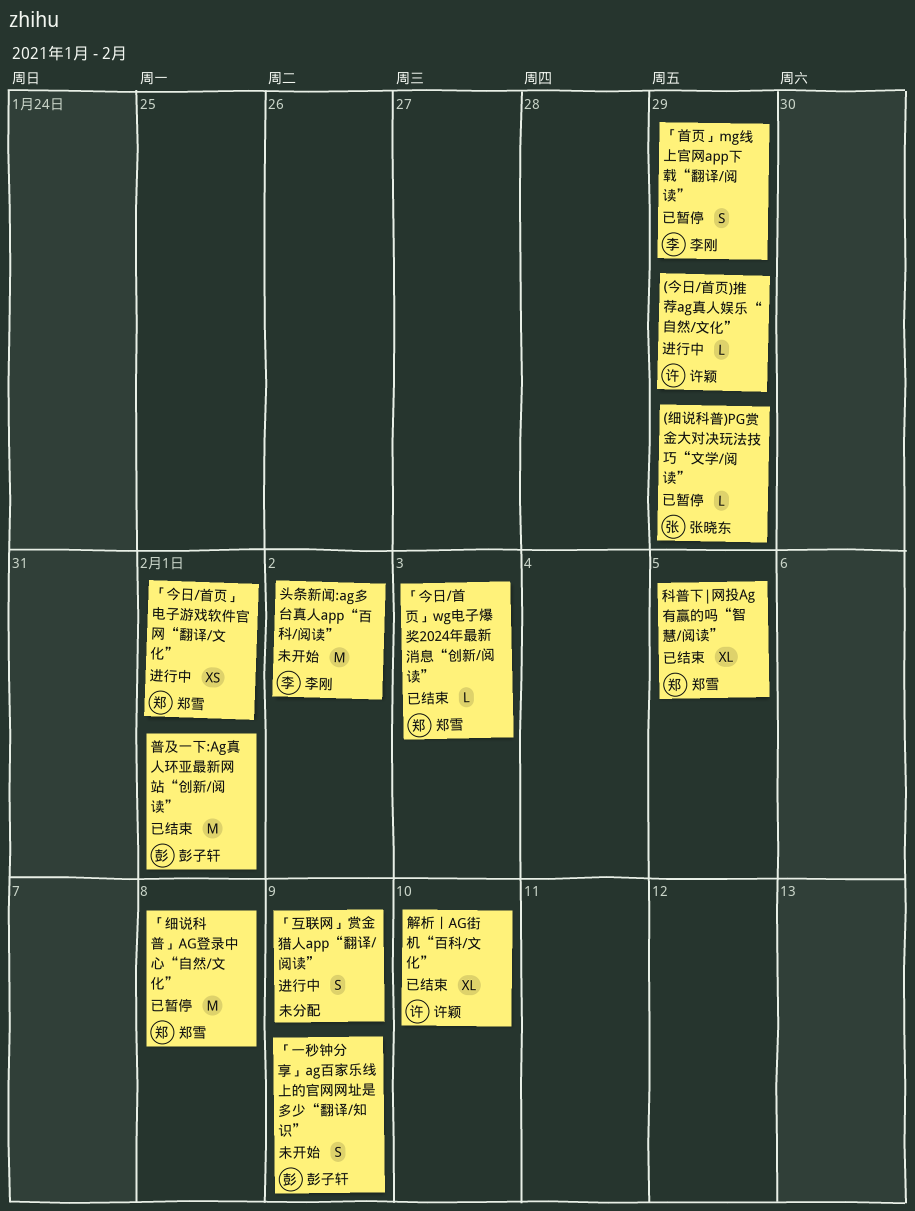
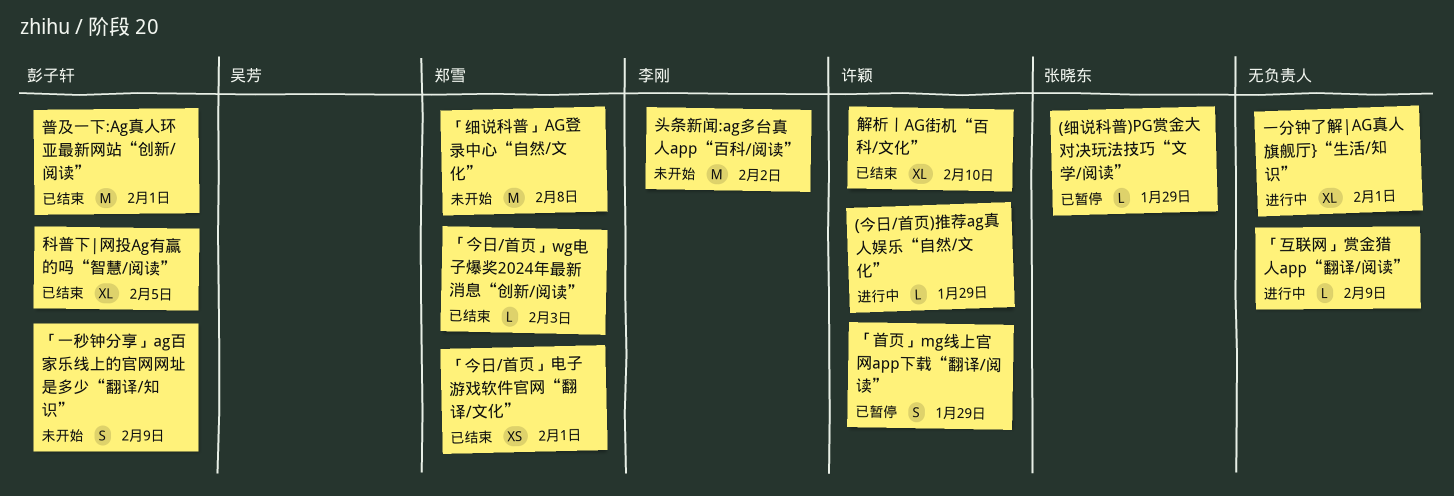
「互联网」赏金猎人app“翻译/阅读”, estimate: S -> L
「今日/首页」电子游戏软件官网“翻译/文化”, status: 进行中 -> 已结束
「细说科普」AG登录中心“自然/文化”, status: 已暂停 -> 未开始
「首页」mg线上官网app下载“翻译/阅读”, owner: 李刚 -> 许颖
一分钟了解|AG真人旗舰厅}“生活/知识”: none -> present
科普下|网投Ag有赢的吗“智慧/阅读”, owner: 郑雪 -> 彭子轩

